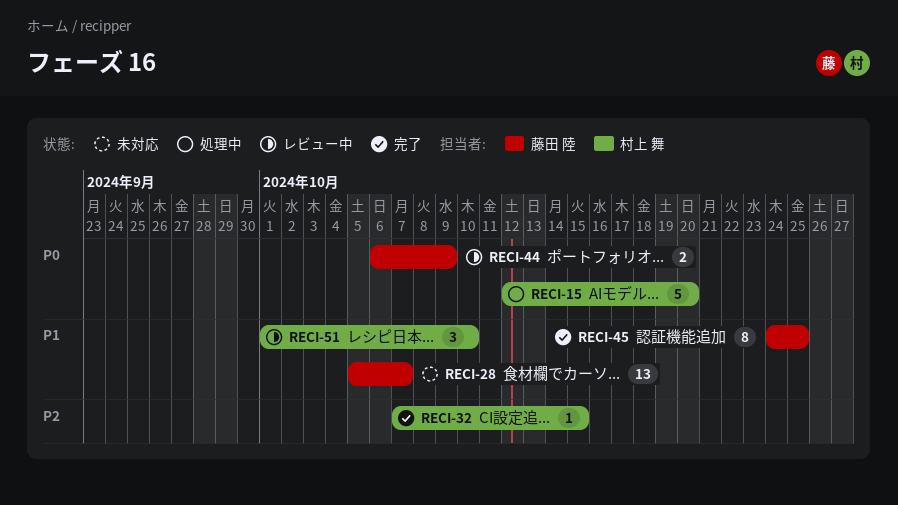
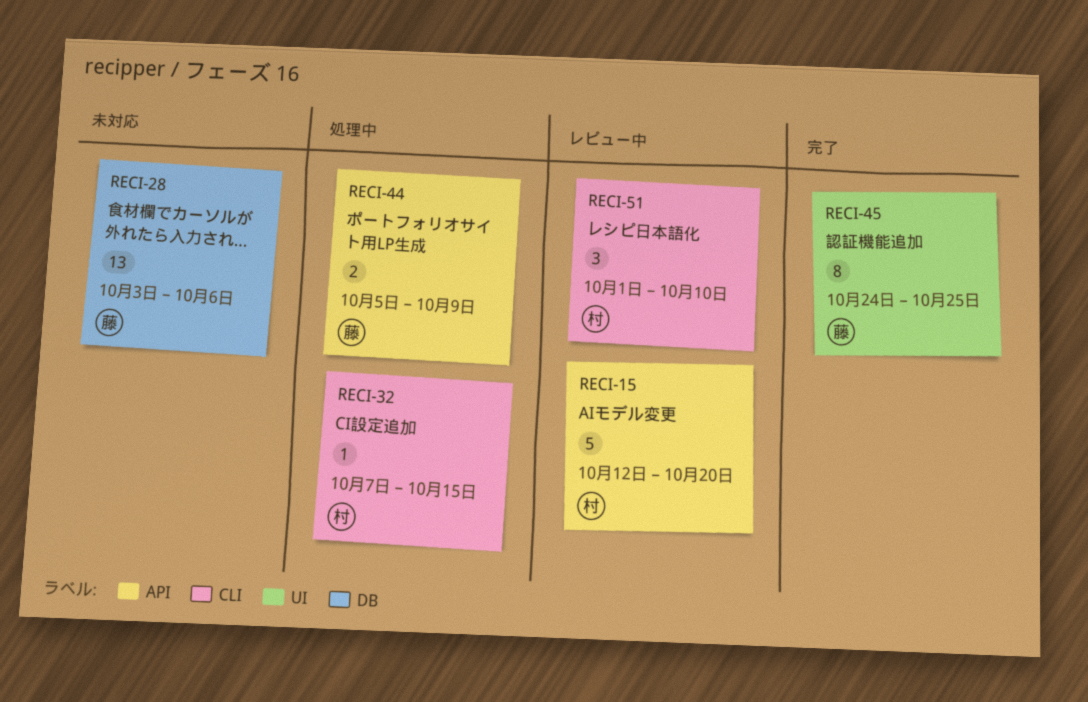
RECI-15, status: 処理中 -> レビュー中
RECI-28, start: Oct 5 -> Oct 3
RECI-28, due: Oct 7 -> Oct 6
RECI-32, status: 完了 -> 処理中
RECI-44, status: レビュー中 -> 処理中
RECI-44, start: Oct 6 -> Oct 5

